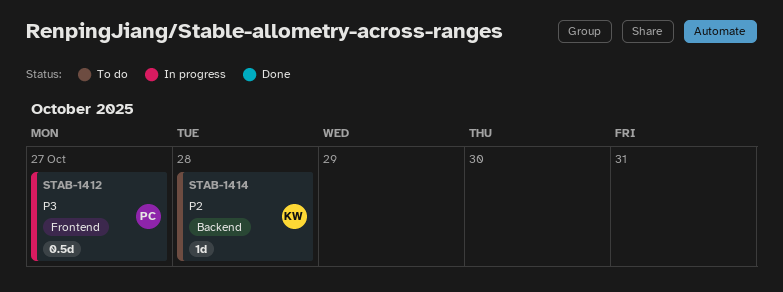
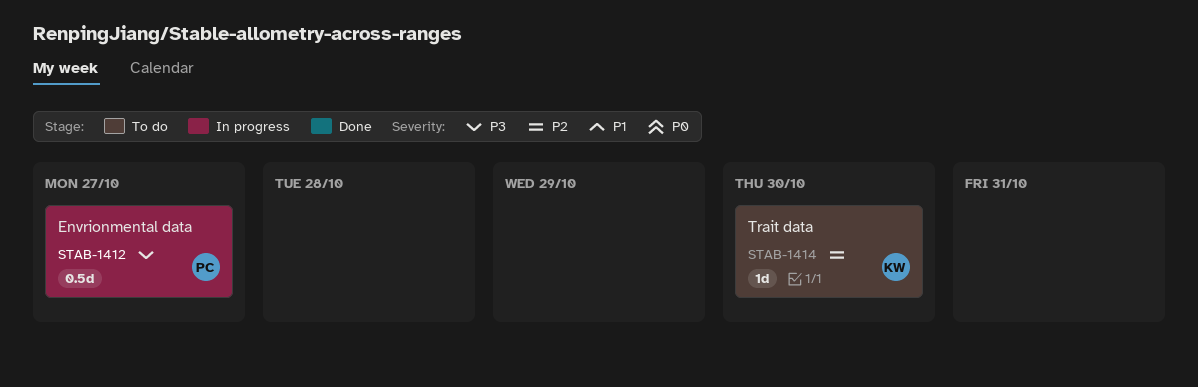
STAB-1414, due: Oct 28 -> Oct 30

